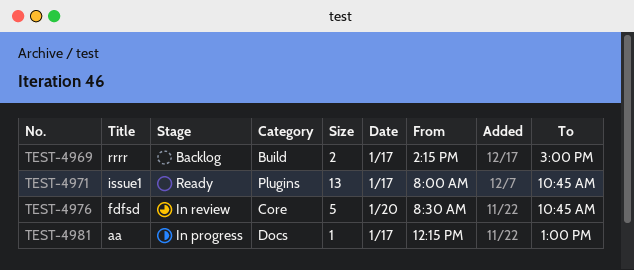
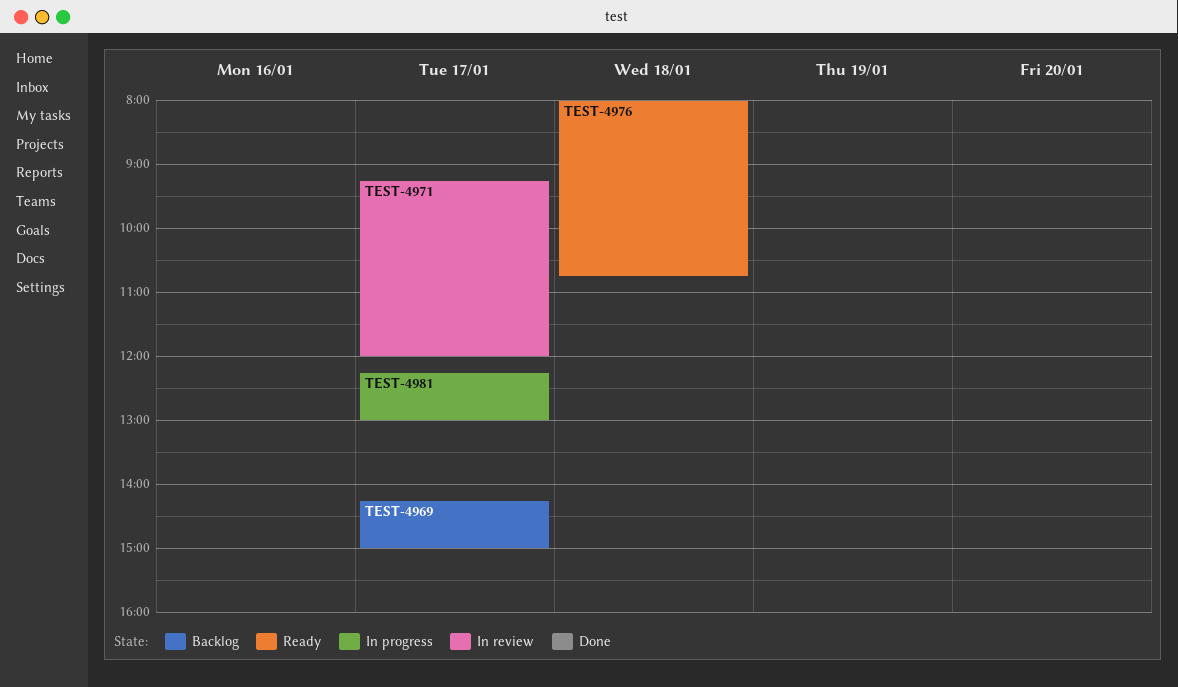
TEST-4971, status: Ready -> In review
TEST-4971, begins: 08:00 -> 09:15
TEST-4971, ends: 10:45 -> 12:00
TEST-4976, status: In review -> Ready
TEST-4976, day: Jan 20 -> Jan 18
TEST-4976, begins: 08:30 -> 08:00

